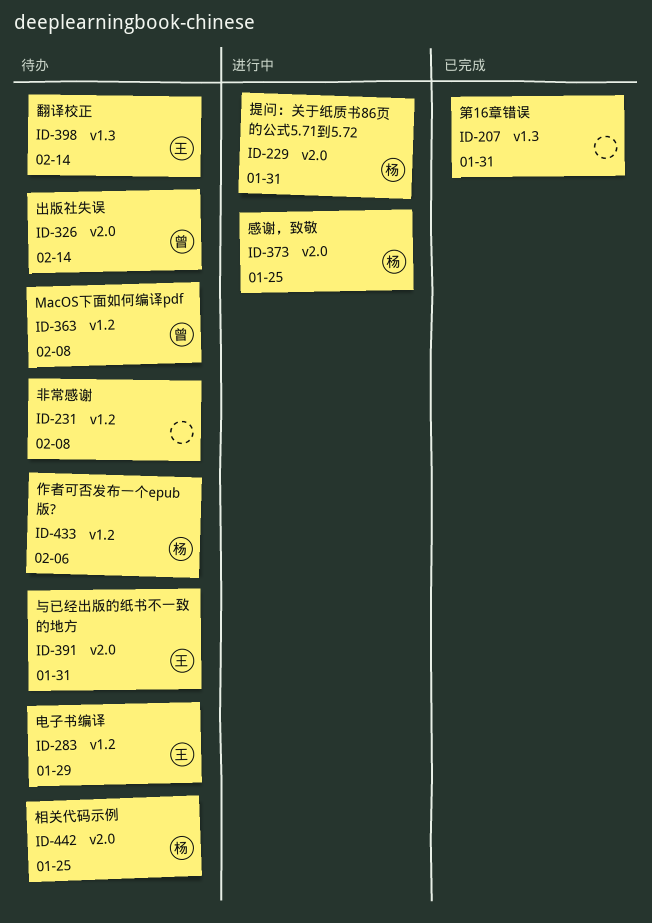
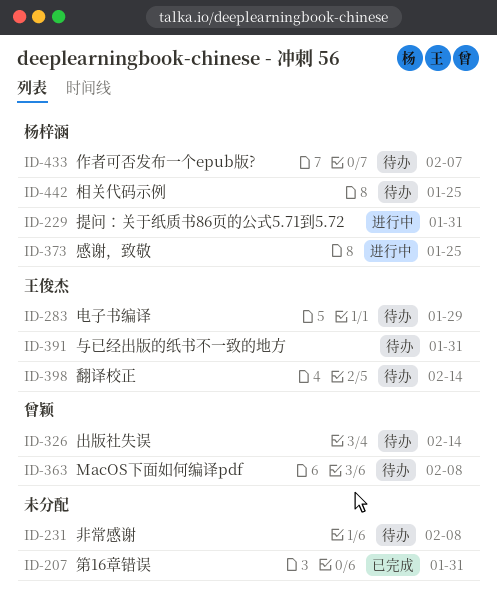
ID-433, due: Feb 6 -> Feb 7

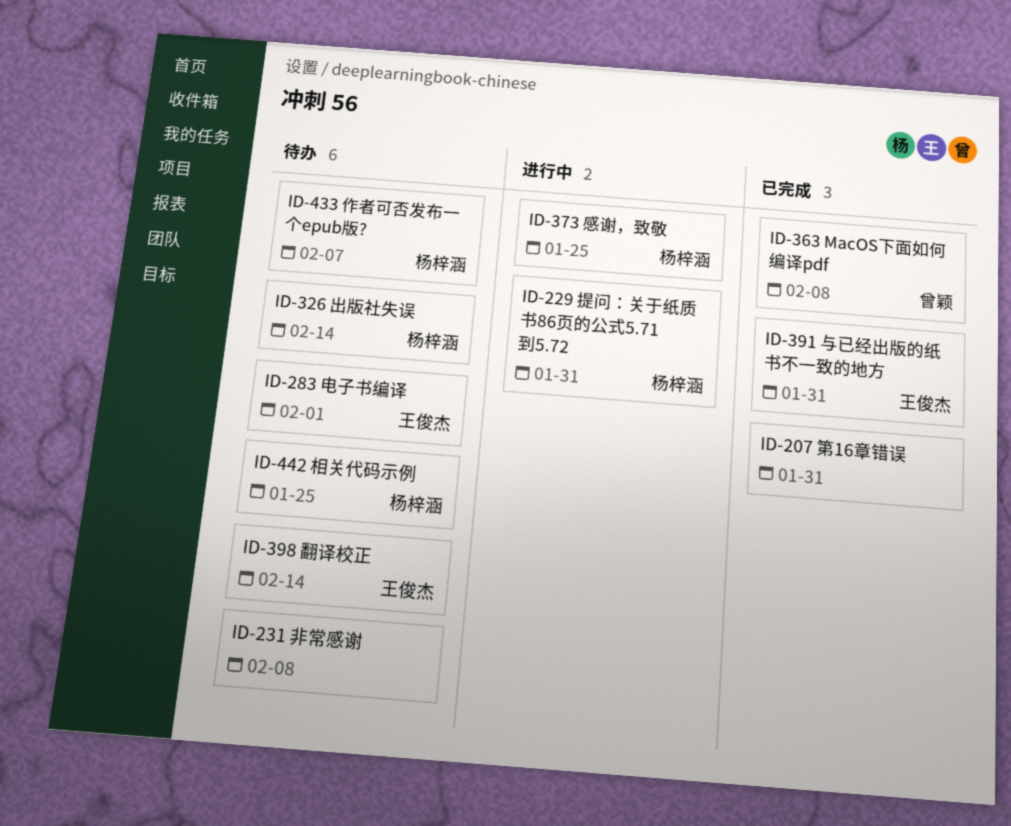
ID-283, due: Jan 29 -> Feb 1
ID-326, owner: 曾颖 -> 杨梓涵
ID-363, status: 待办 -> 已完成
ID-391, status: 待办 -> 已完成

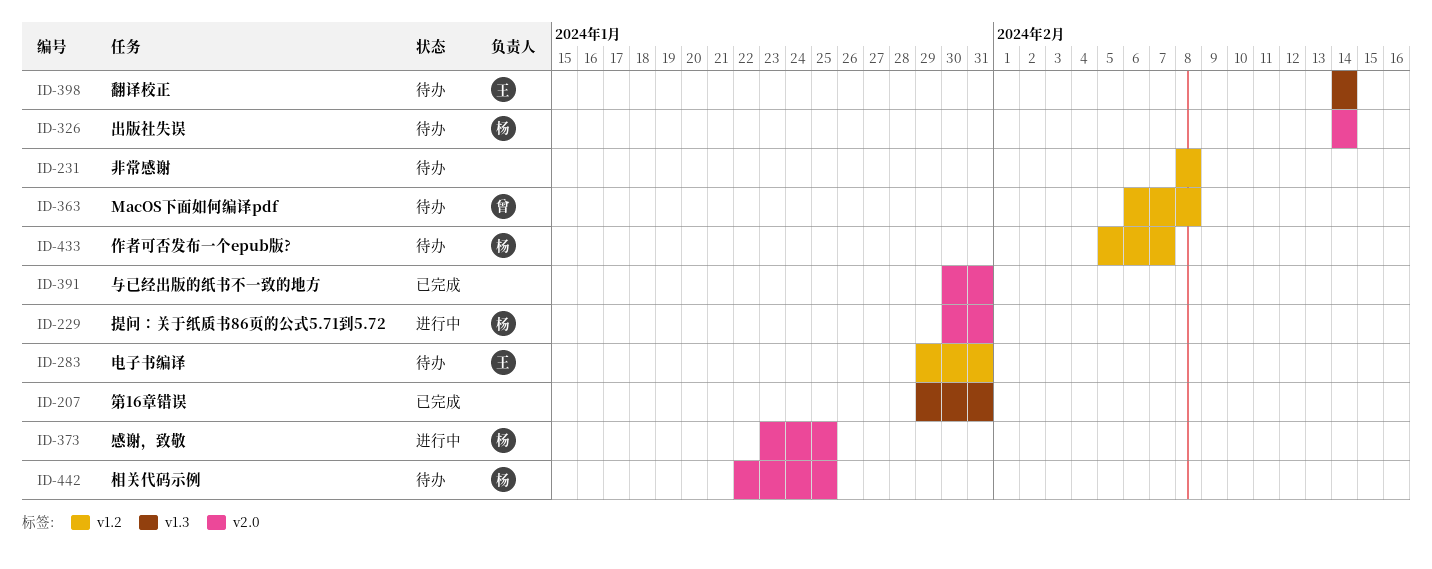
ID-283, due: Feb 1 -> Jan 31
ID-363, status: 已完成 -> 待办
ID-391, owner: 王俊杰 -> none

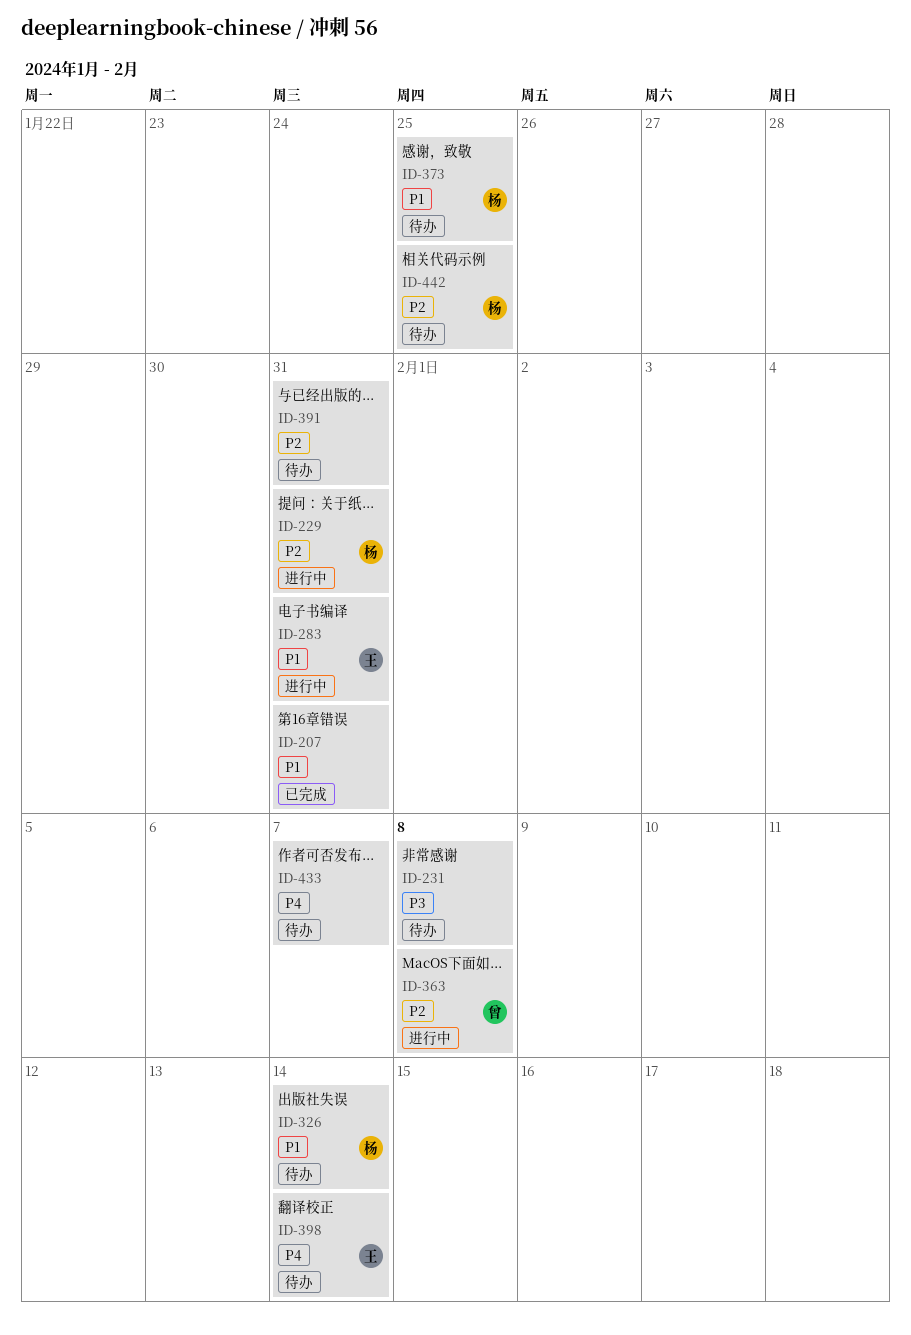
ID-283, status: 待办 -> 进行中
ID-363, status: 待办 -> 进行中
ID-373, status: 进行中 -> 待办
ID-391, status: 已完成 -> 待办
ID-433, owner: 杨 -> none

